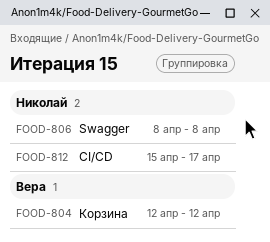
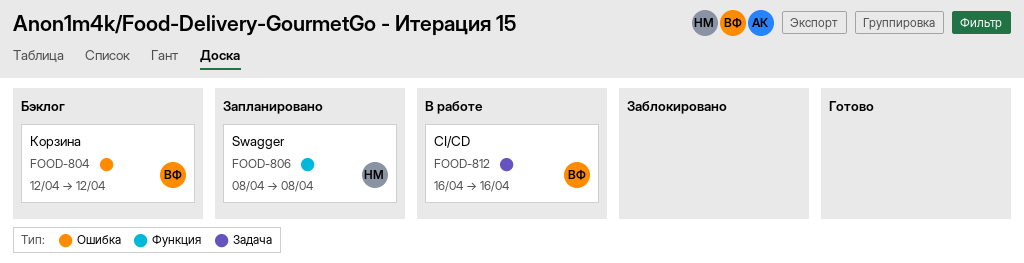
FOOD-812, owner: Николай -> Вера
FOOD-812, start: Apr 15 -> Apr 16
FOOD-812, due: Apr 17 -> Apr 16

